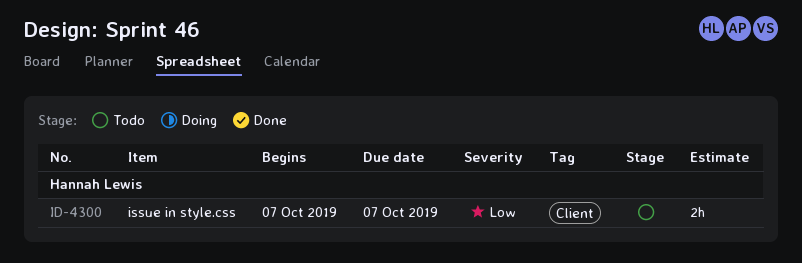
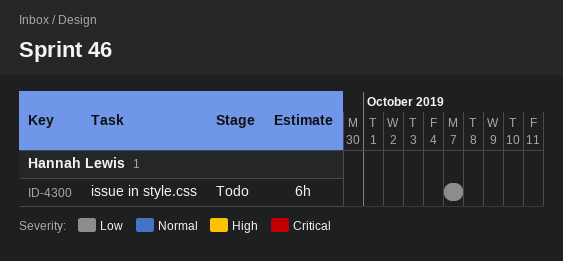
ID-4300, estimate: 2h -> 6h

